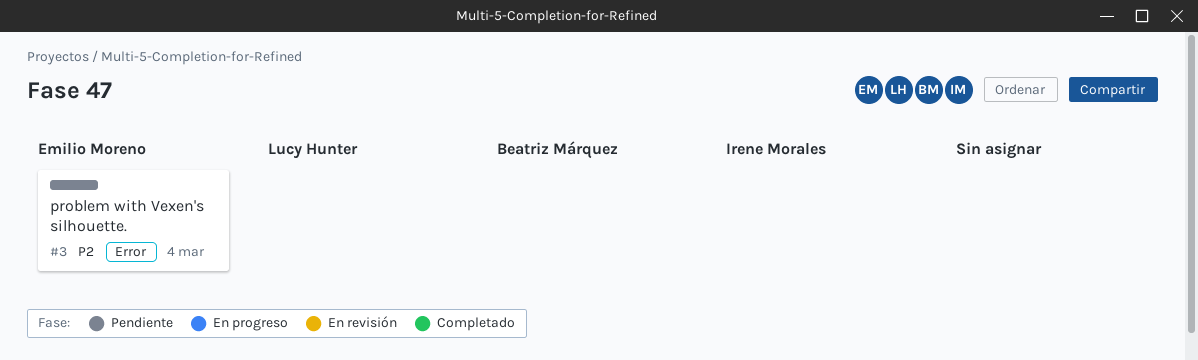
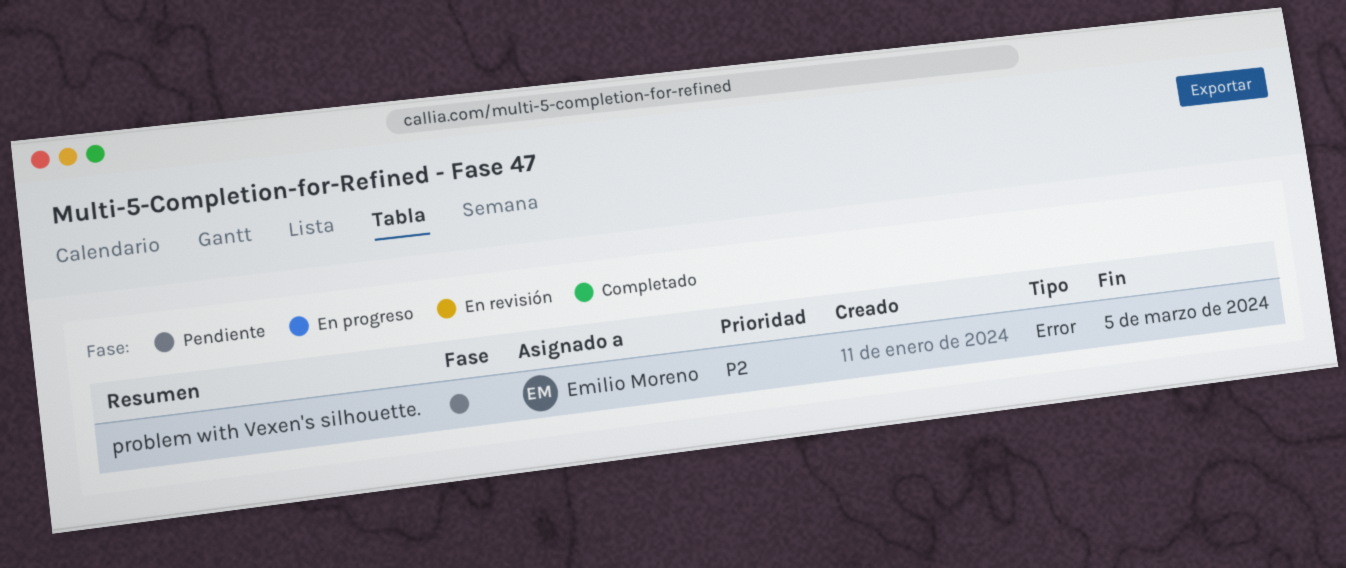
problem with Vexen's silhouette., due: Mar 4 -> Mar 5

